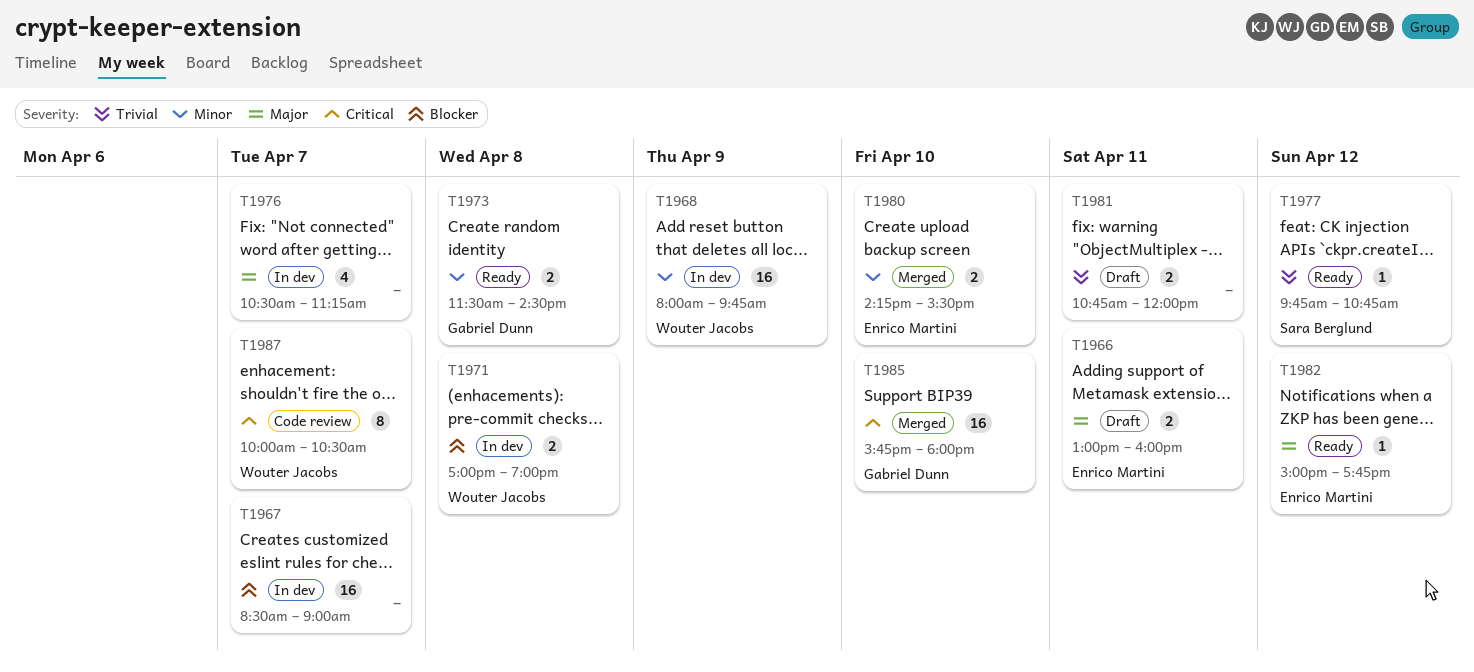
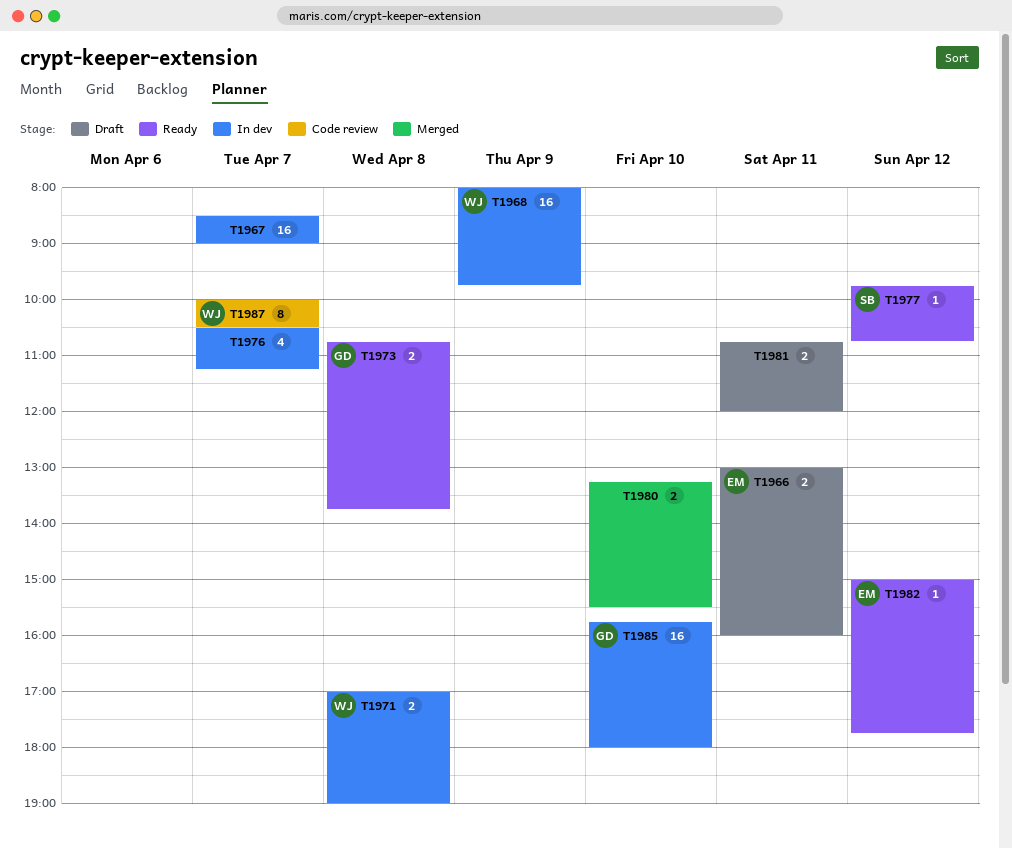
T1973, begins: 11:30 -> 10:45
T1973, ends: 14:30 -> 13:45
T1980, owner: Enrico Martini -> none
T1980, begins: 14:15 -> 13:15
T1985, status: Merged -> In dev

